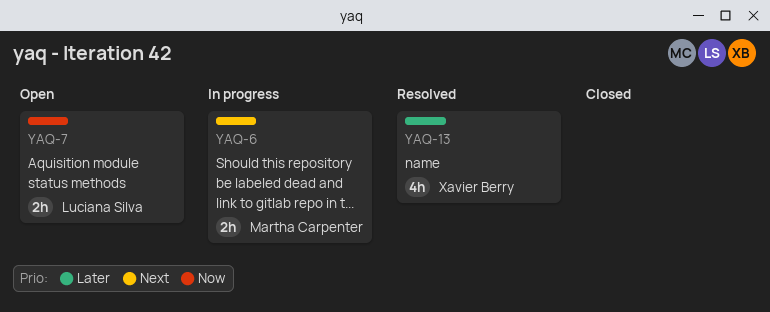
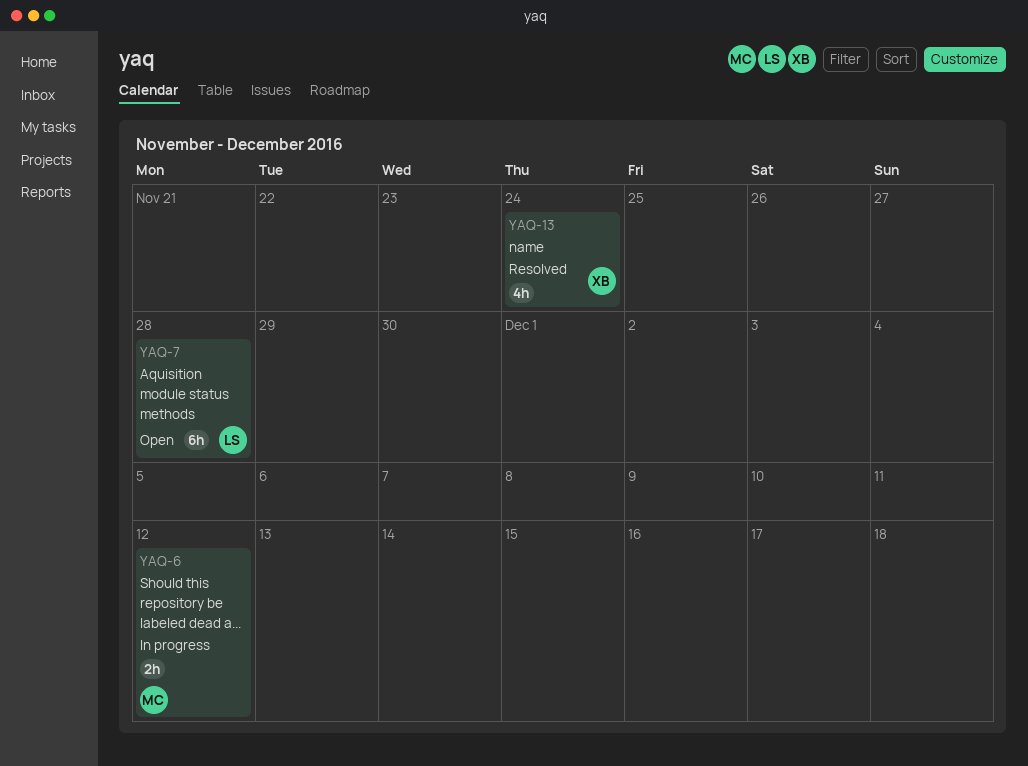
YAQ-7, estimate: 2h -> 6h

